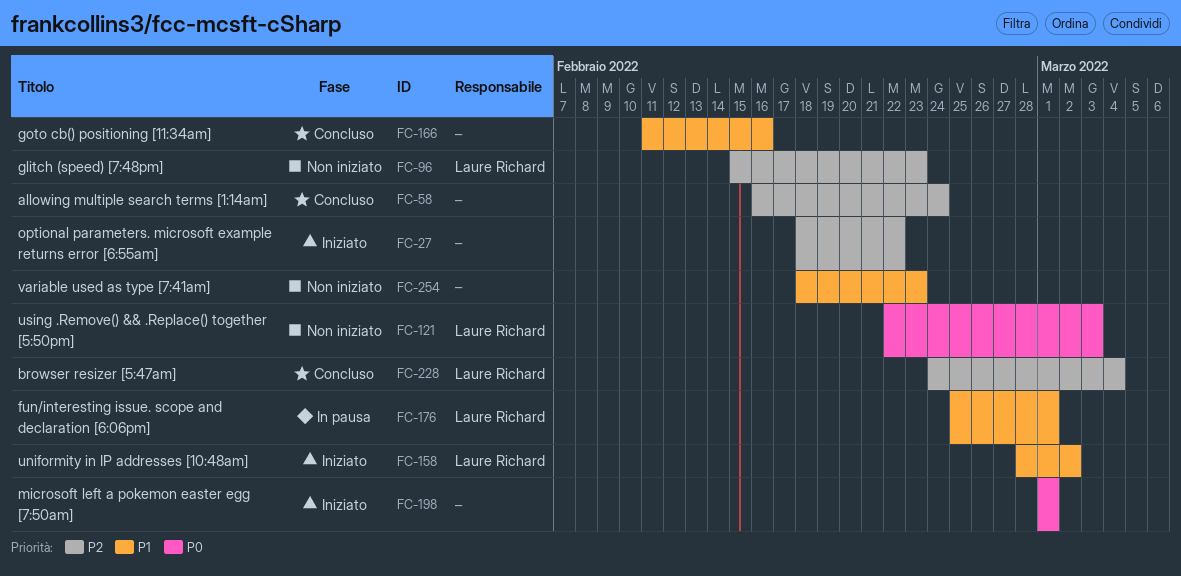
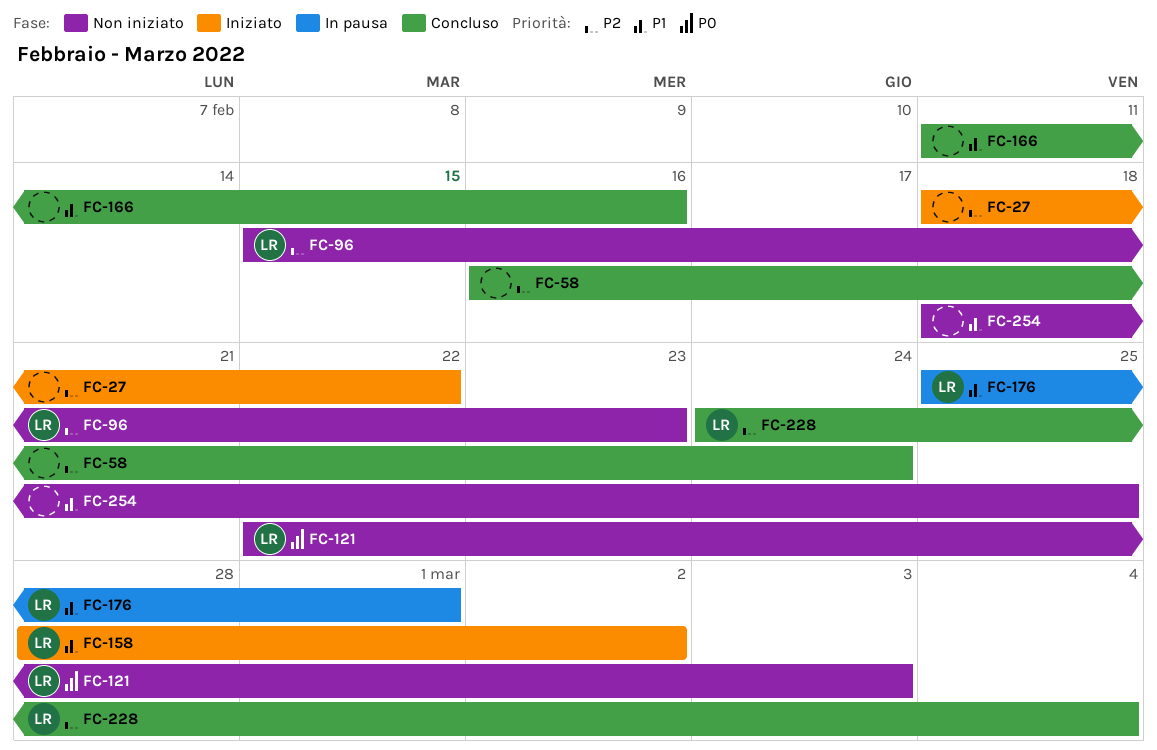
FC-198: present -> none
FC-254, due: Feb 23 -> Feb 25

